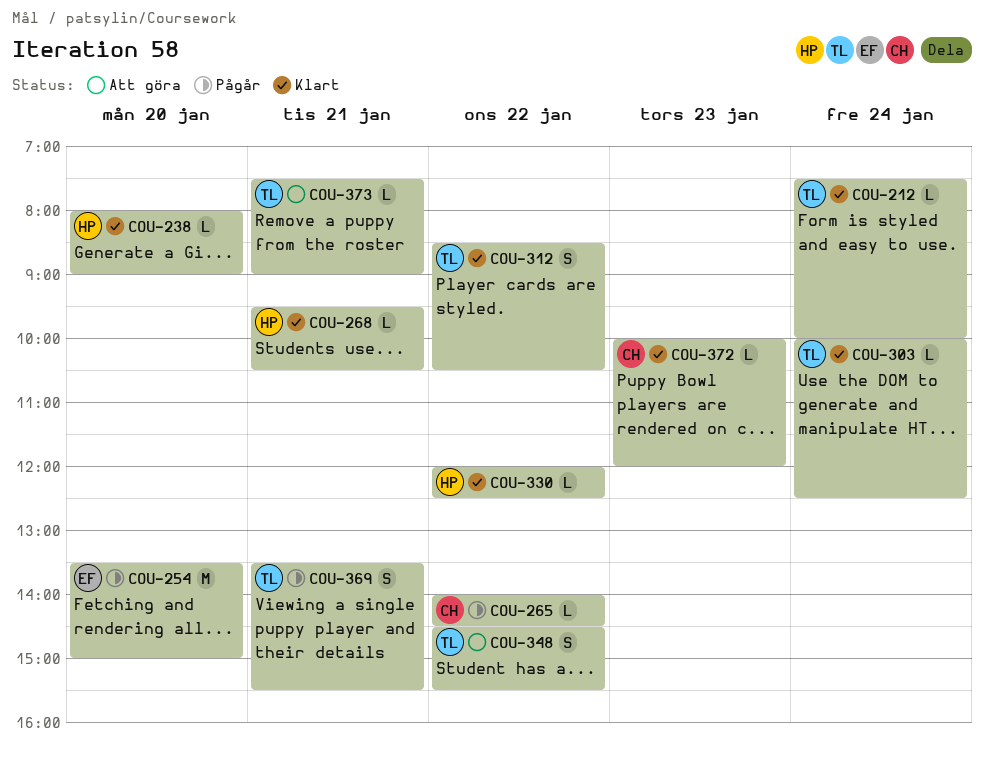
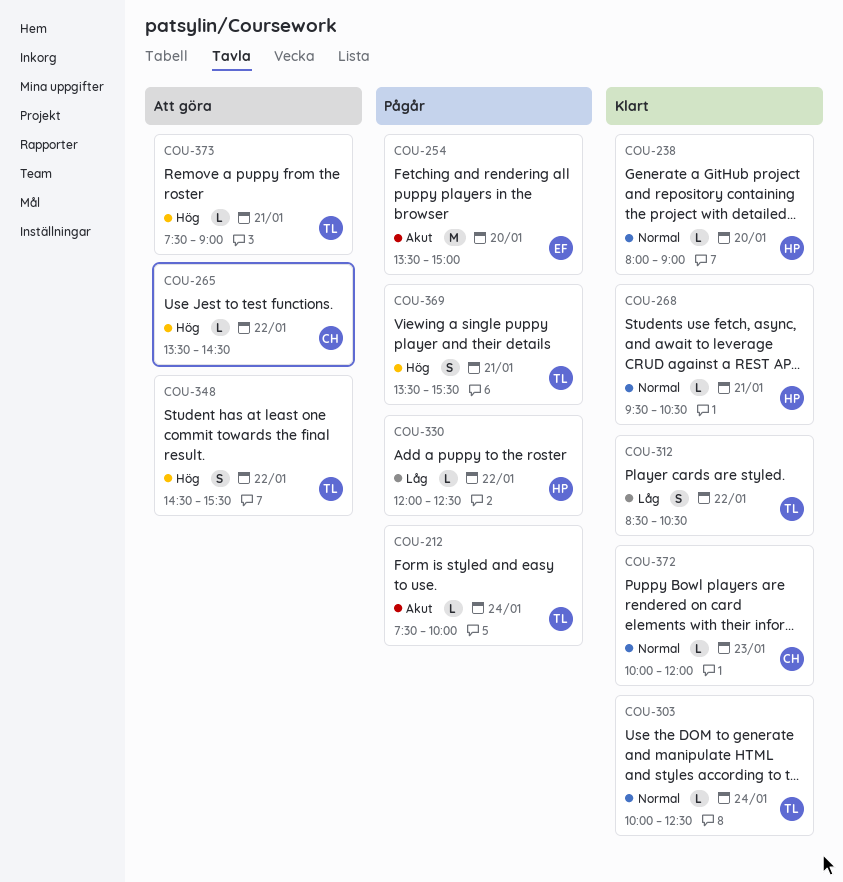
COU-212, status: Klart -> Pågår
COU-265, status: Pågår -> Att göra
COU-265, begins: 14:00 -> 13:30
COU-330, status: Klart -> Pågår

